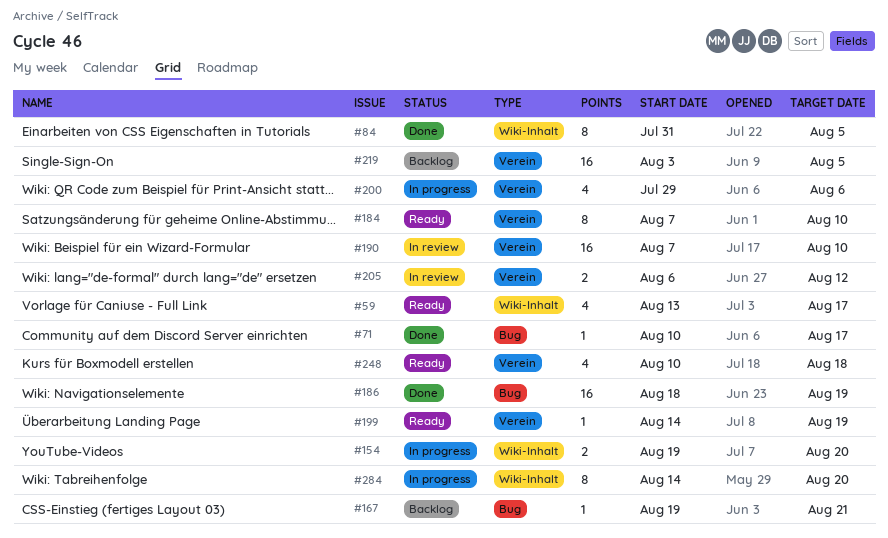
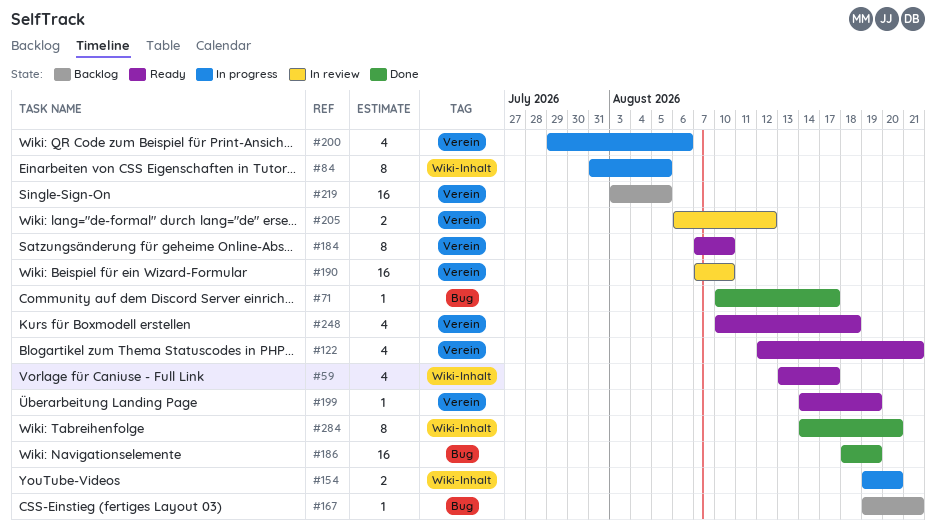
#84, status: Done -> In progress
#122: none -> present
#284, status: In progress -> Done

